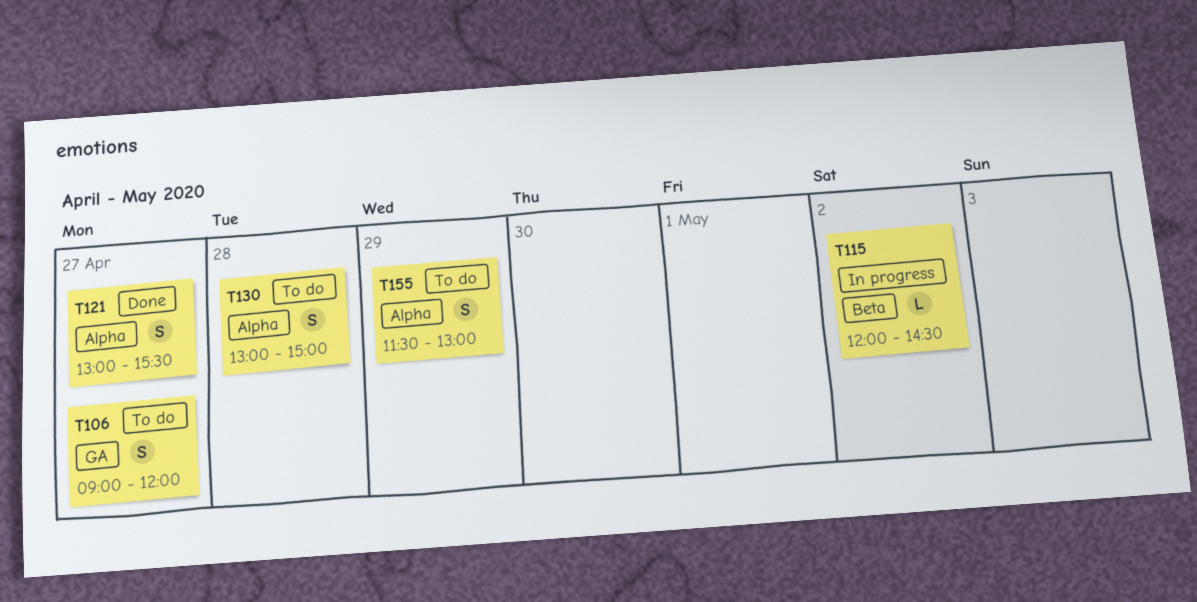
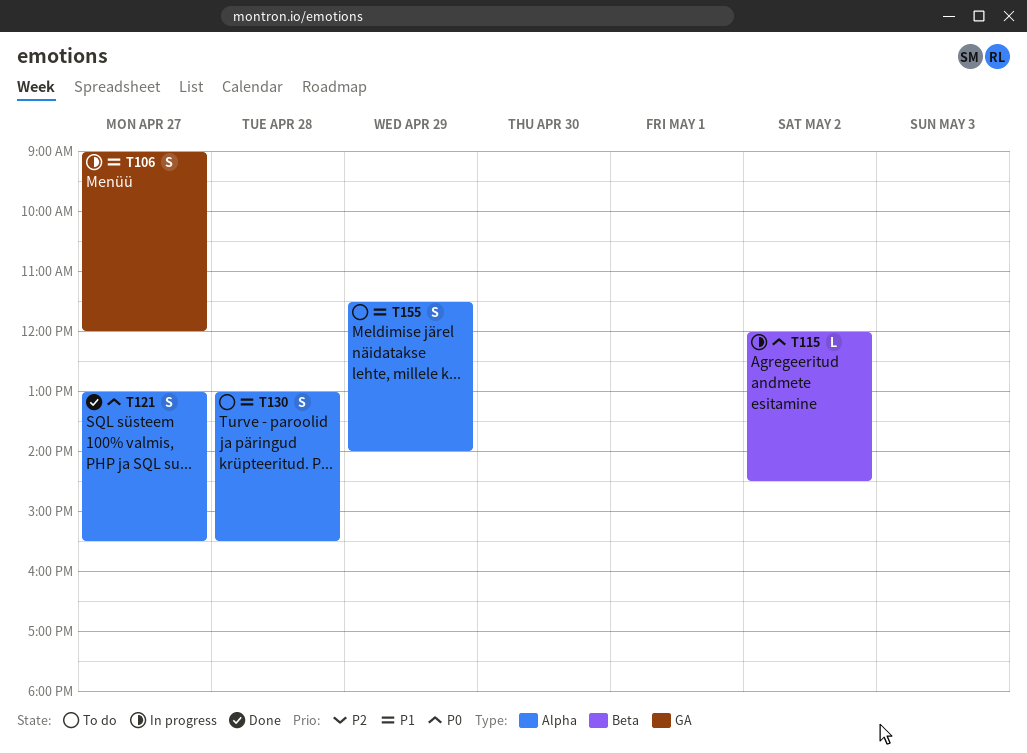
T106, status: To do -> In progress
T130, ends: 15:00 -> 15:30
T155, ends: 13:00 -> 14:00

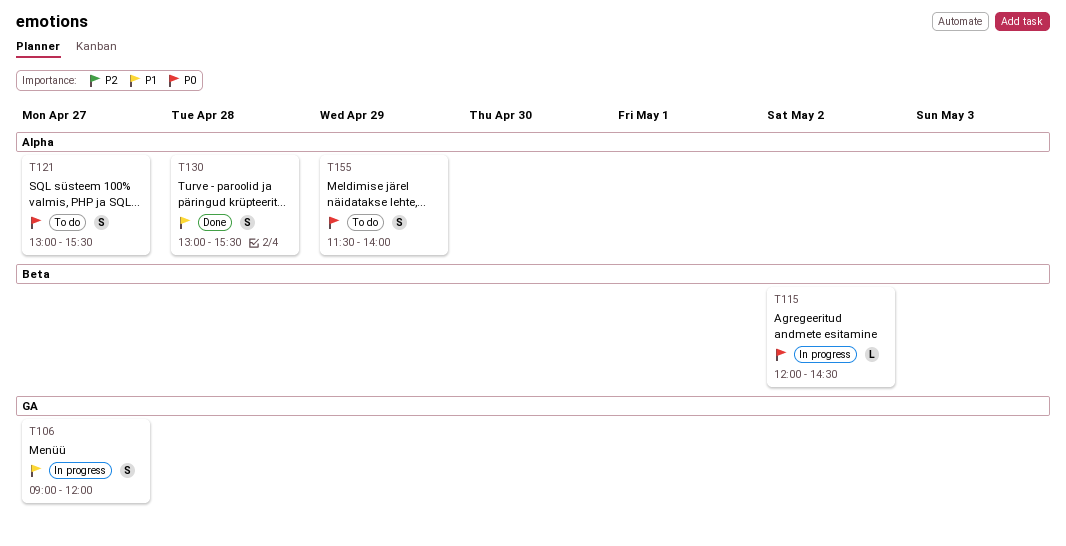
T121, status: Done -> To do
T130, status: To do -> Done
T155, priority: P1 -> P0

